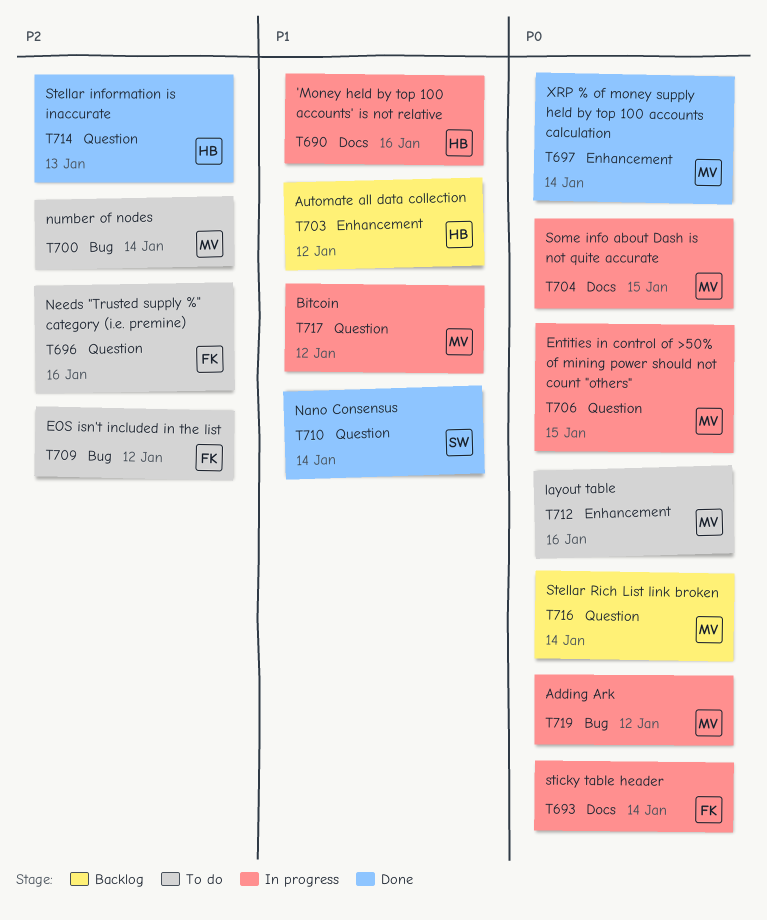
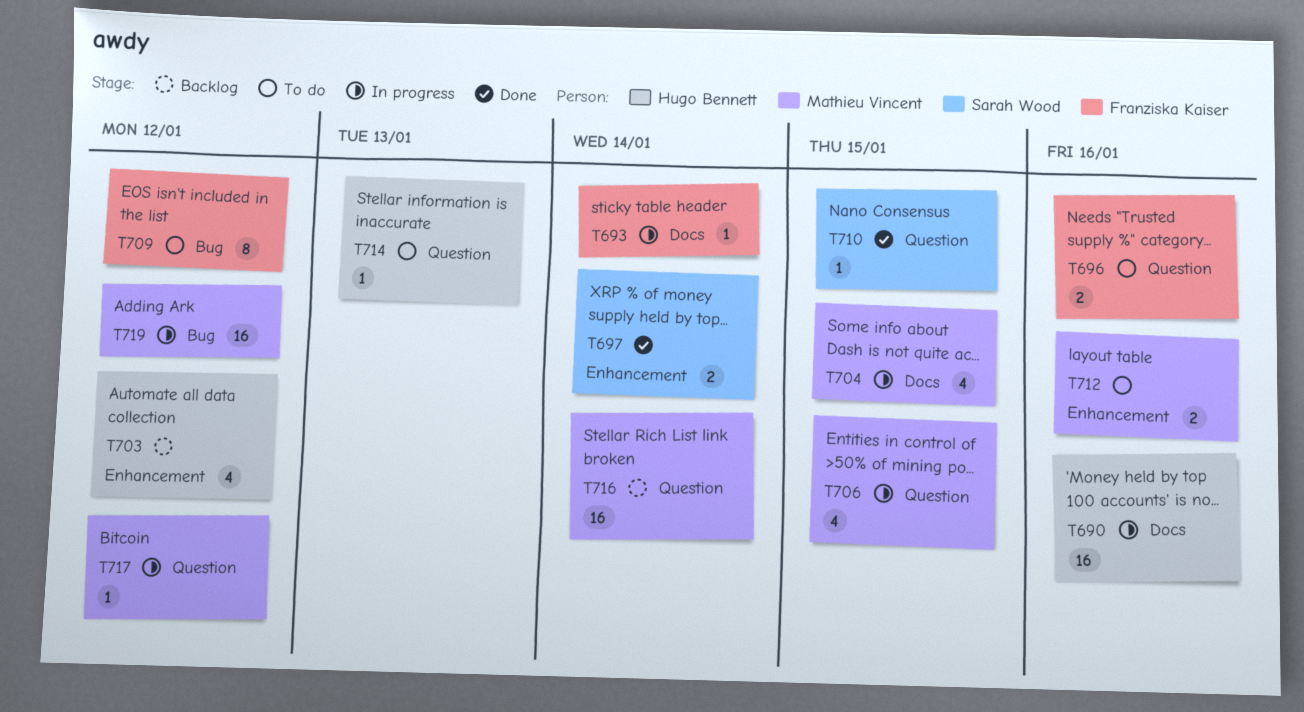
T697, owner: Mathieu Vincent -> Sarah Wood
T700: present -> none
T710, due: Jan 14 -> Jan 15
T714, status: Done -> To do

